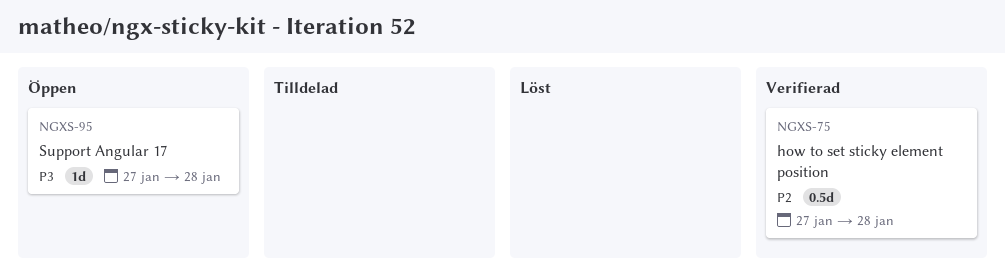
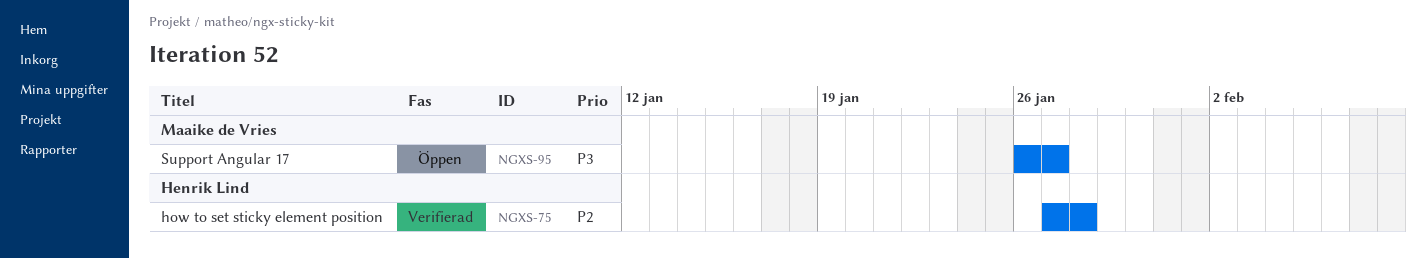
NGXS-95, start: Jan 27 -> Jan 26
NGXS-95, due: Jan 28 -> Jan 27

